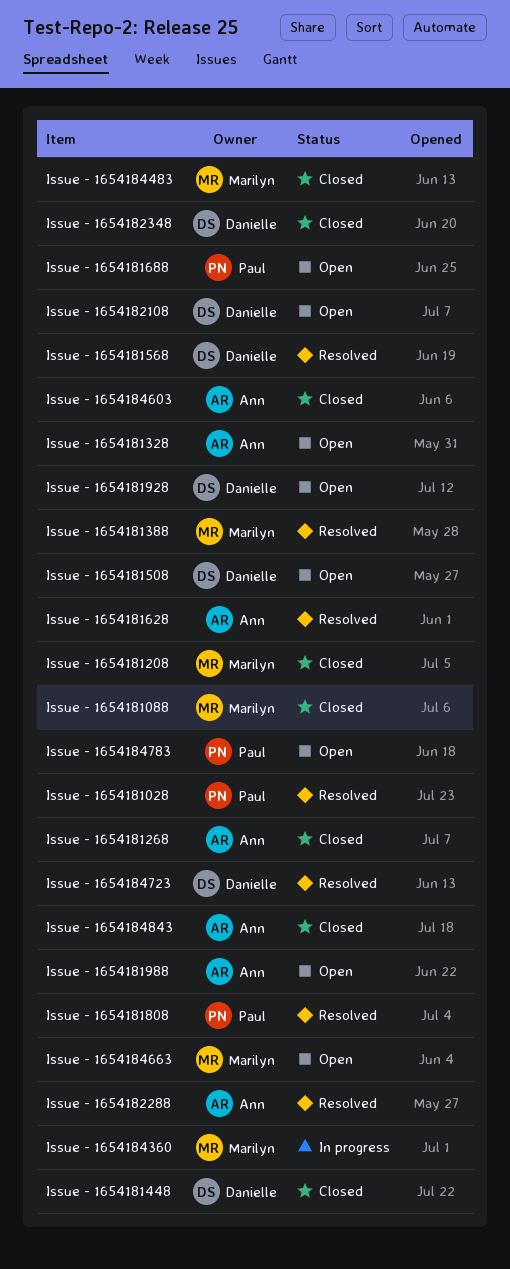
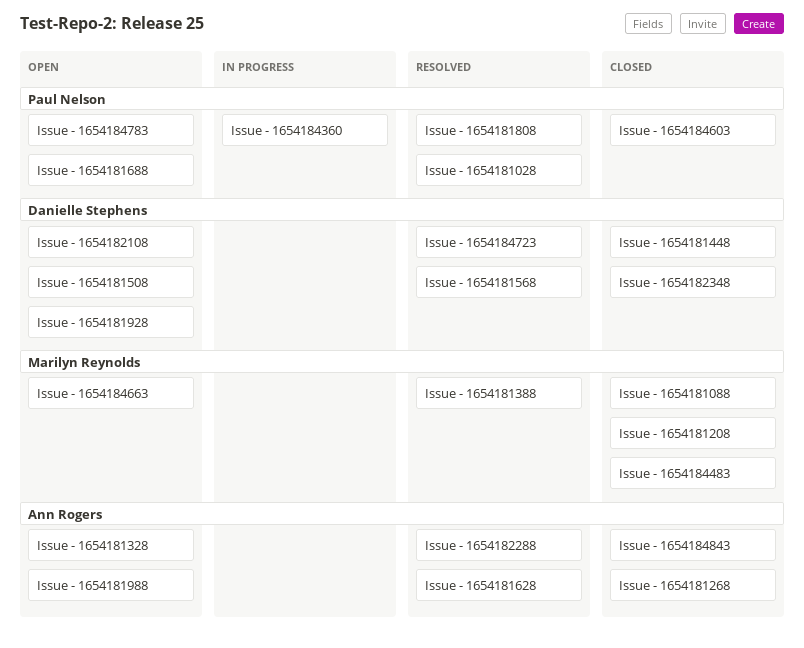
Issue - 1654184360, owner: Marilyn Reynolds -> Paul Nelson
Issue - 1654184603, owner: Ann Rogers -> Paul Nelson

